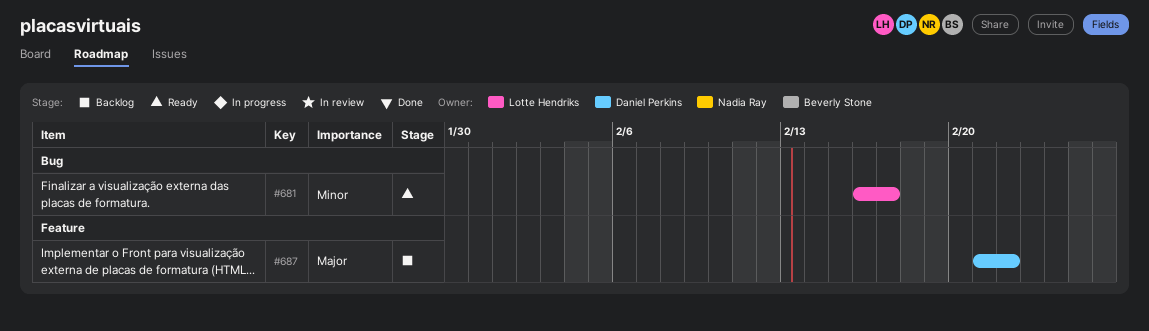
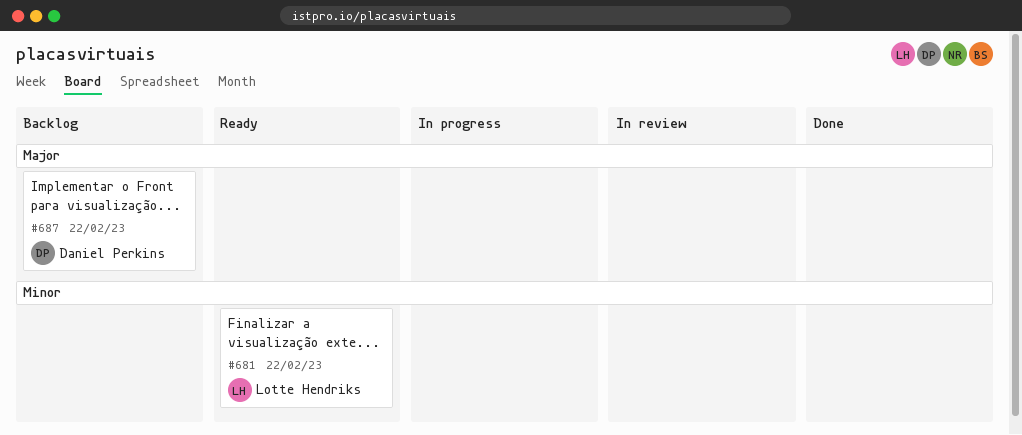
#681, due: Feb 17 -> Feb 22

